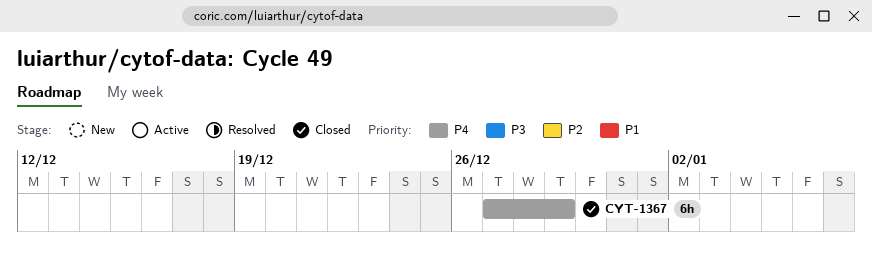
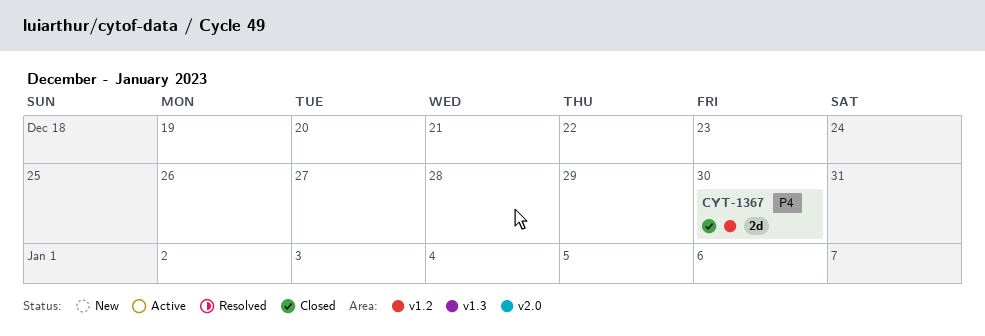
CYT-1367, estimate: 6h -> 2d
CYT-1367, due: Dec 29 -> Dec 30

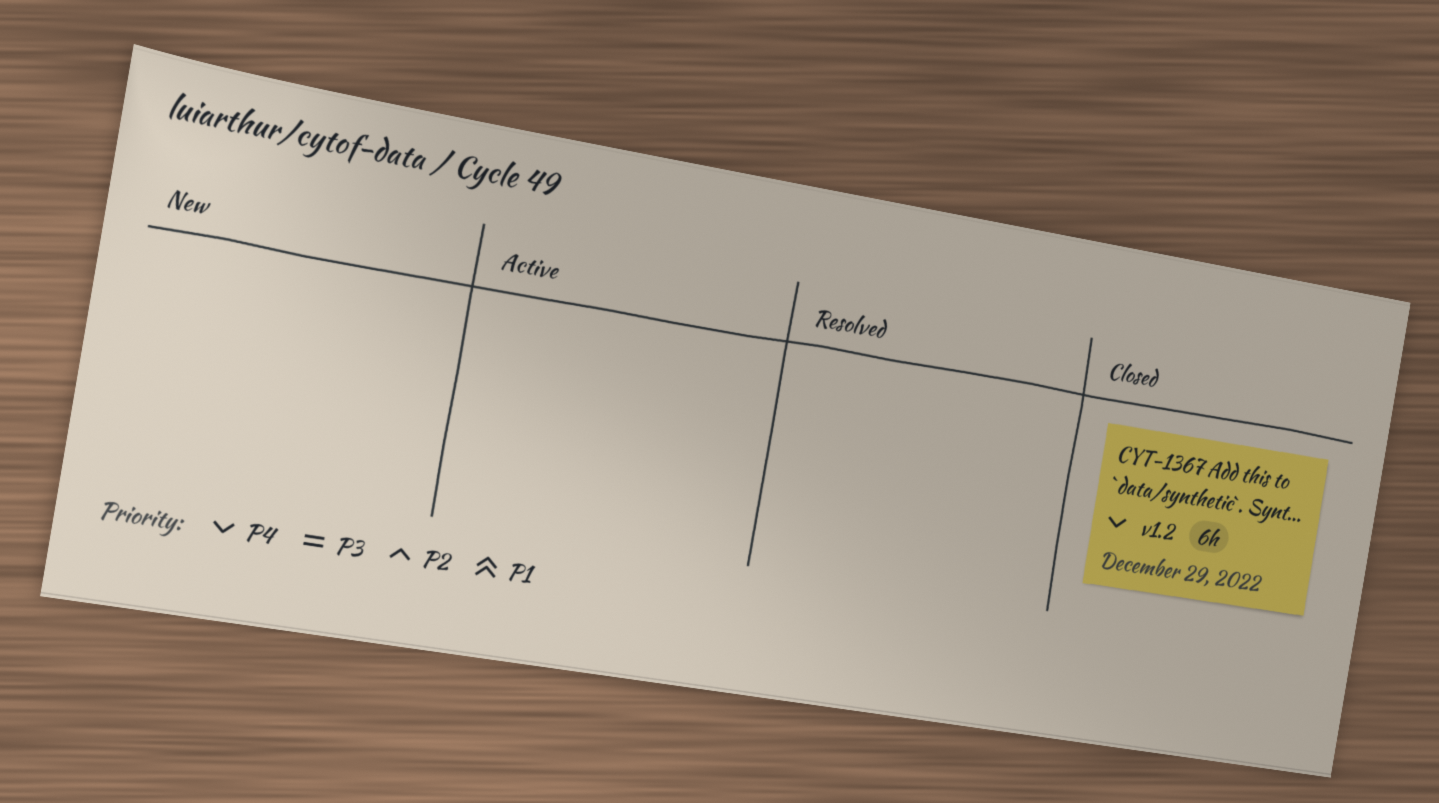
CYT-1367, estimate: 2d -> 6h
CYT-1367, due: Dec 30 -> Dec 29

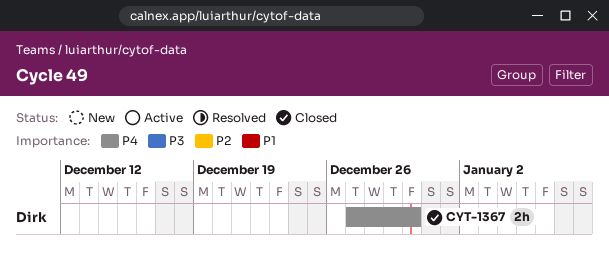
CYT-1367, estimate: 6h -> 2h
CYT-1367, due: Dec 29 -> Dec 30

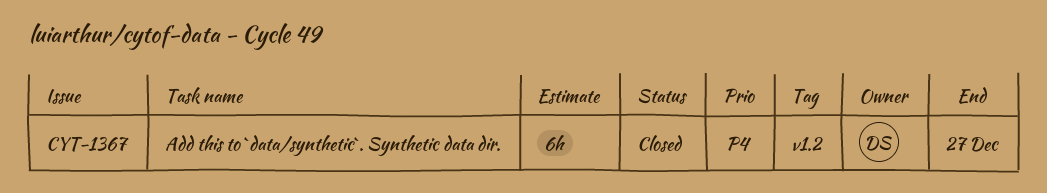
CYT-1367, estimate: 2h -> 6h
CYT-1367, due: Dec 30 -> Dec 27

